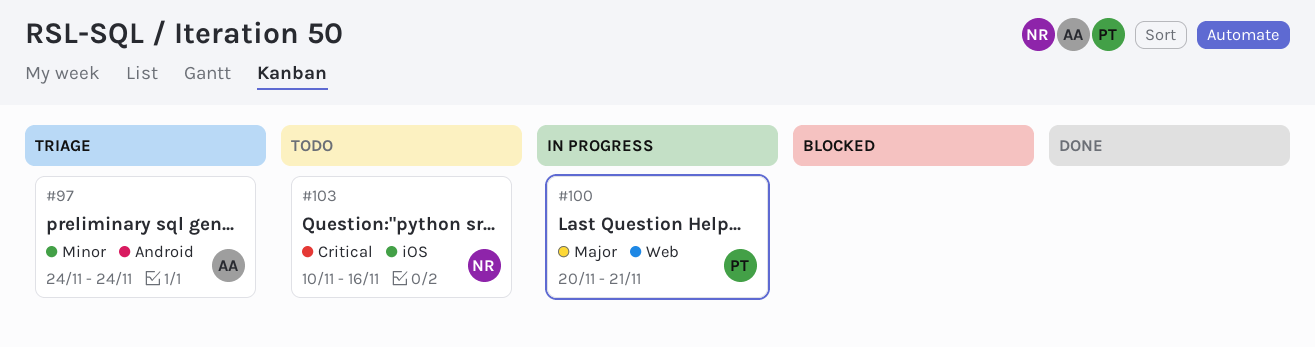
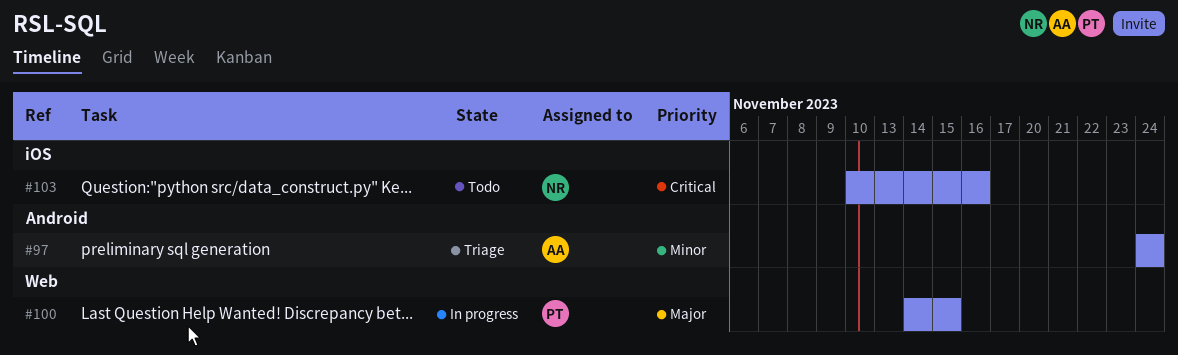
#100, start: Nov 20 -> Nov 14
#100, due: Nov 21 -> Nov 15

